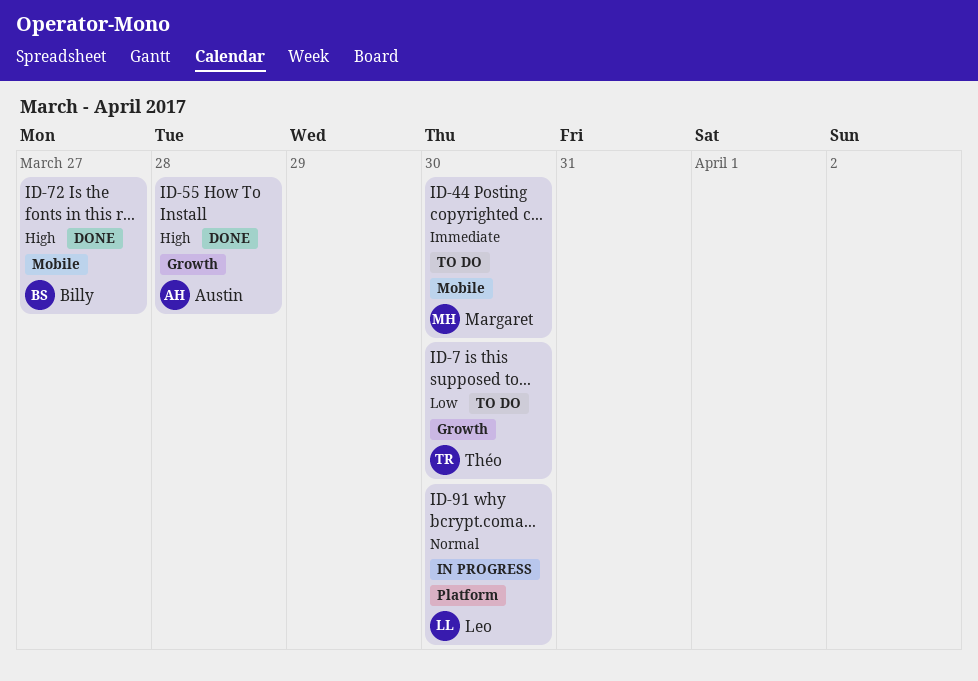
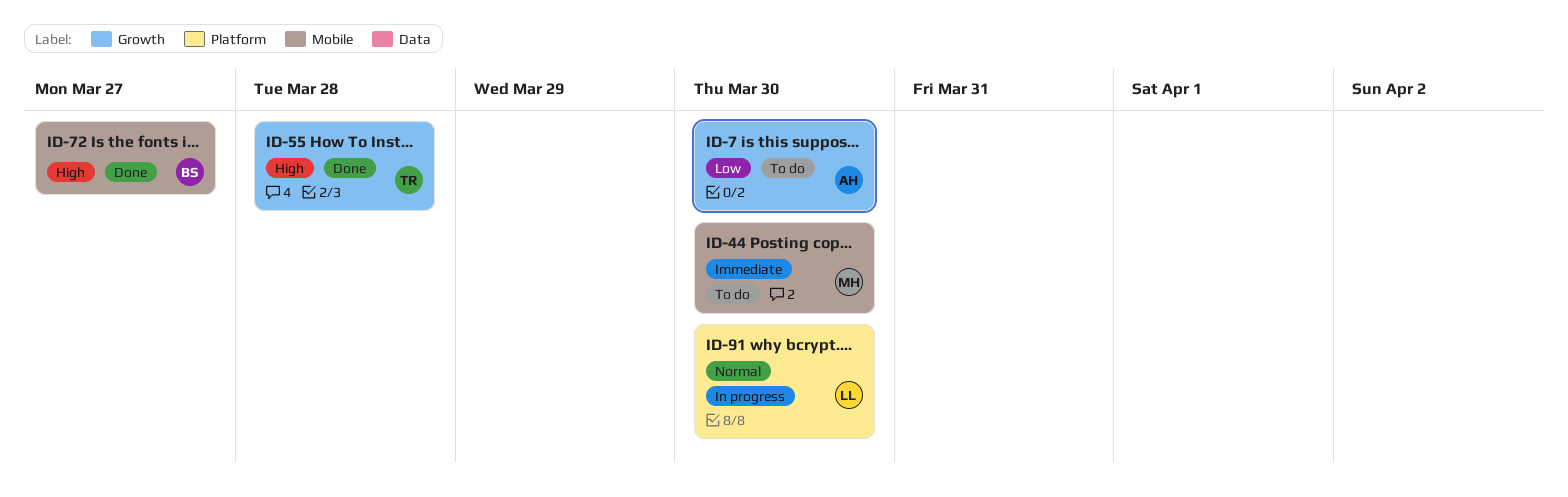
ID-7, owner: Théo -> Austin
ID-55, owner: Austin -> Théo

